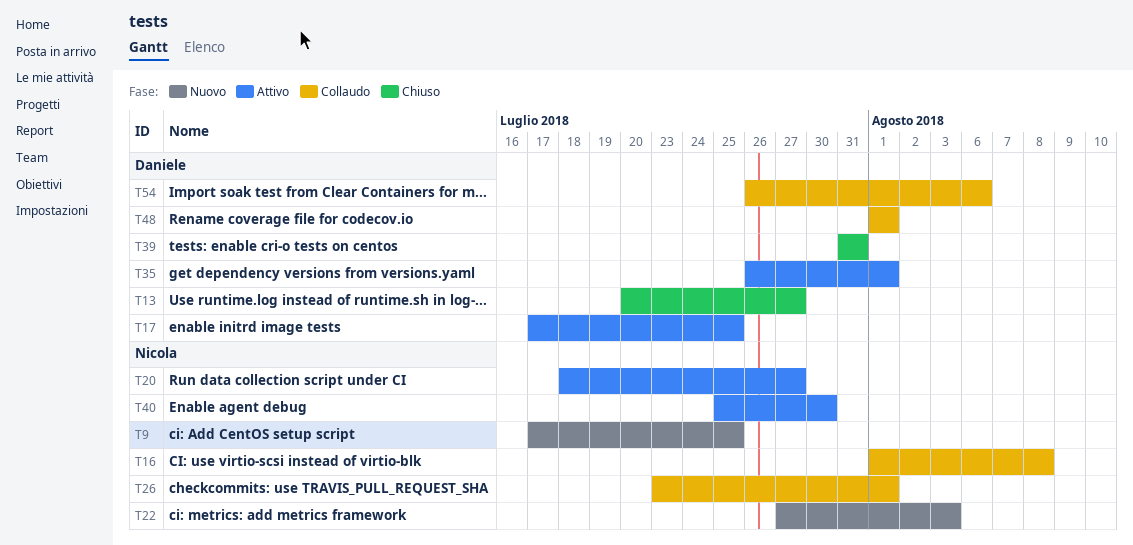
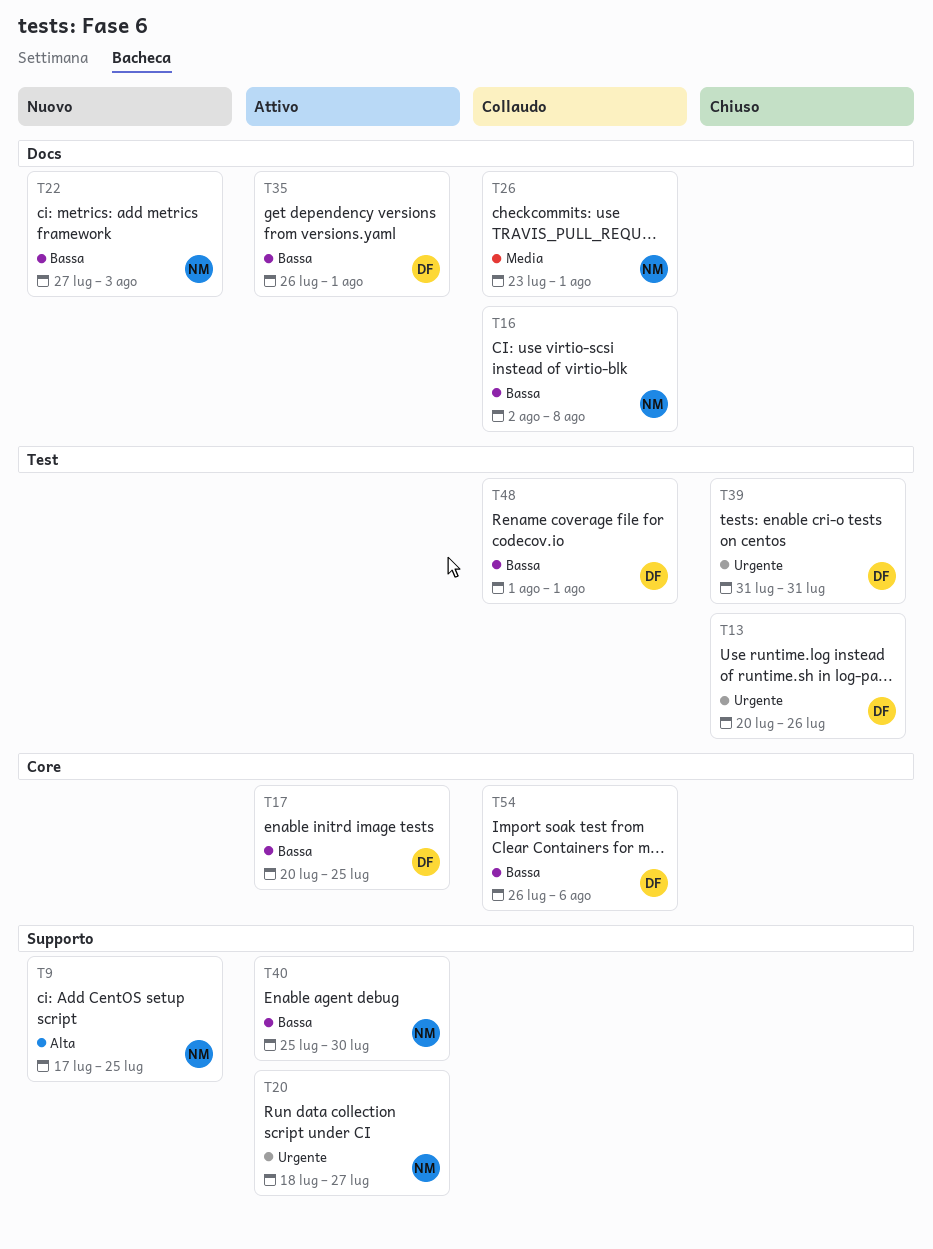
T13, due: Jul 27 -> Jul 26
T16, start: Aug 1 -> Aug 2
T17, start: Jul 17 -> Jul 20

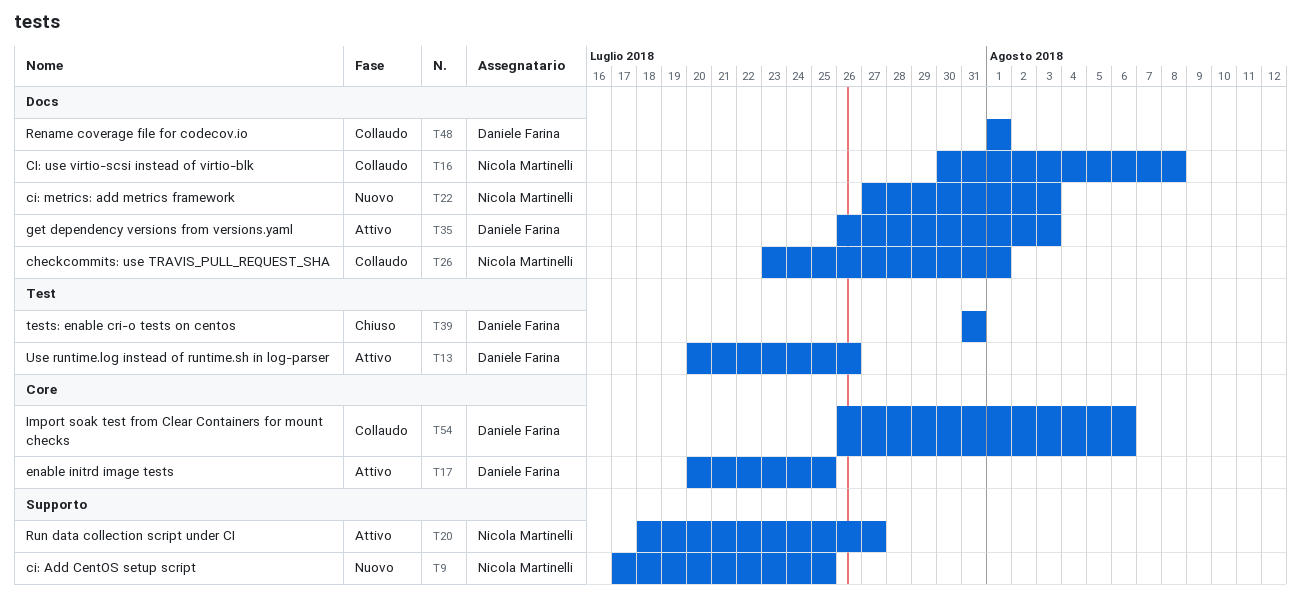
T13, status: Chiuso -> Attivo
T16, start: Aug 2 -> Jul 30
T35, due: Aug 1 -> Aug 3
T40: present -> none
T48, label: Test -> Docs

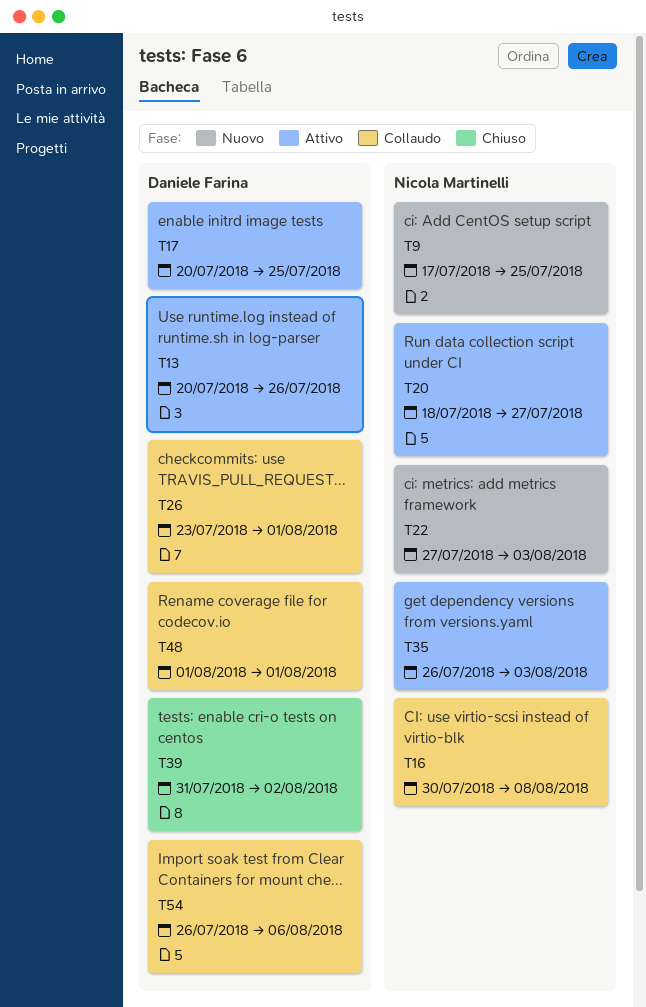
T26, owner: Nicola Martinelli -> Daniele Farina
T35, owner: Daniele Farina -> Nicola Martinelli
T39, due: Jul 31 -> Aug 2

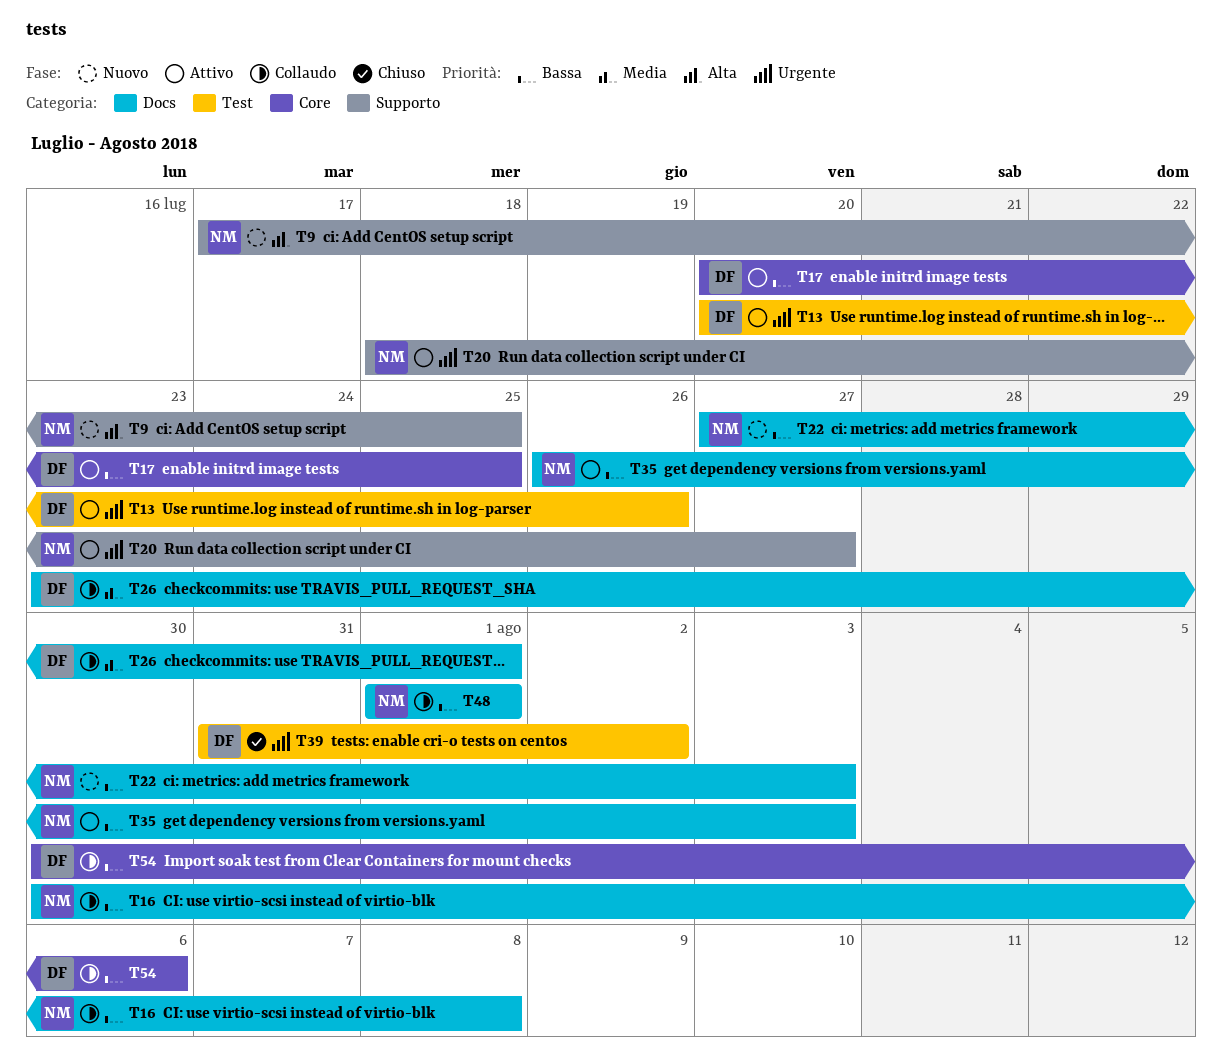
T48, owner: Daniele Farina -> Nicola Martinelli
T54, start: Jul 26 -> Jul 30

